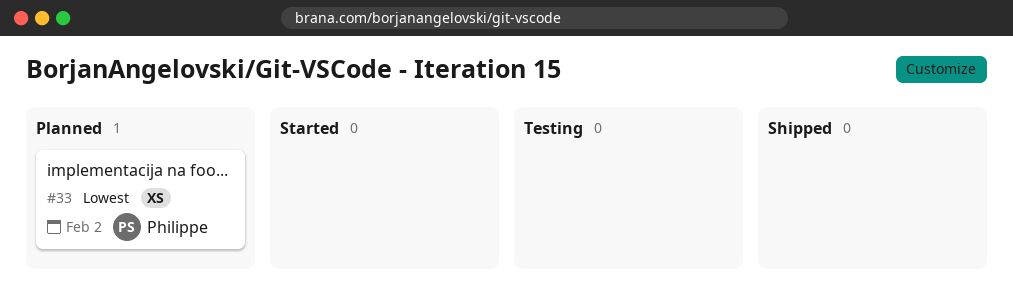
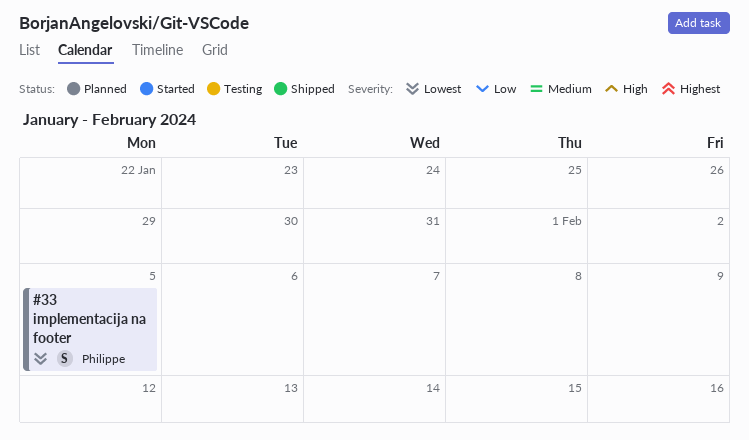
#33, estimate: XS -> S
#33, due: Feb 2 -> Feb 5

